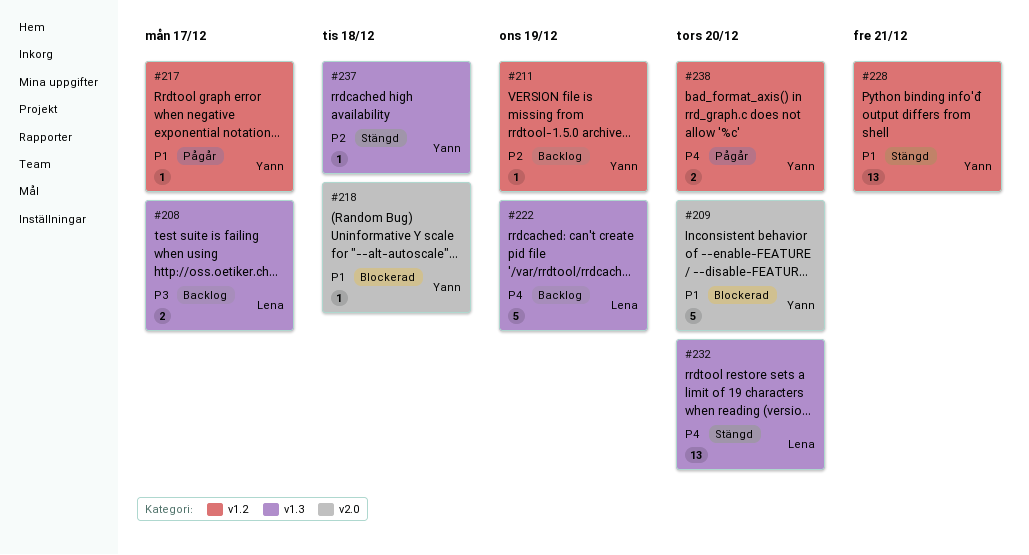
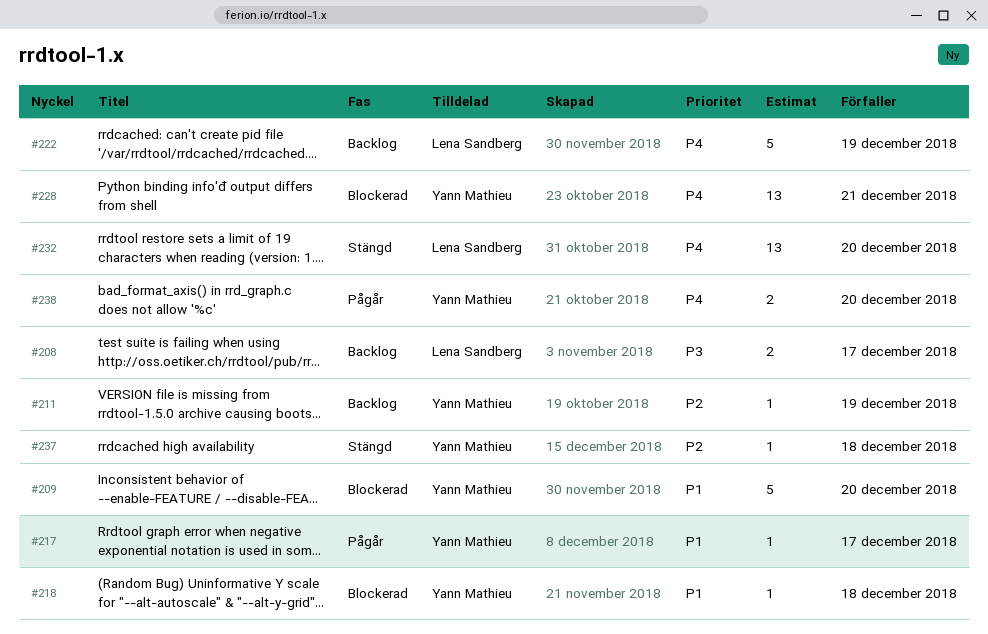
#228, status: Stängd -> Blockerad
#228, priority: P1 -> P4

